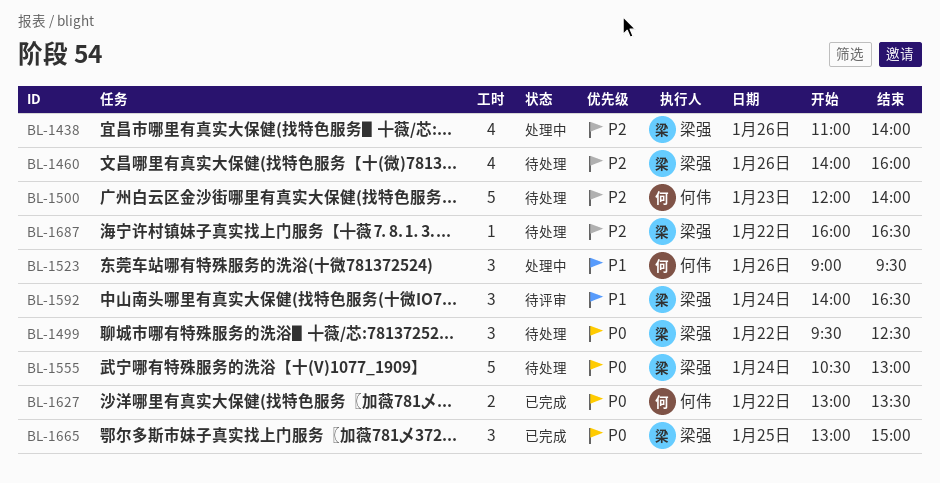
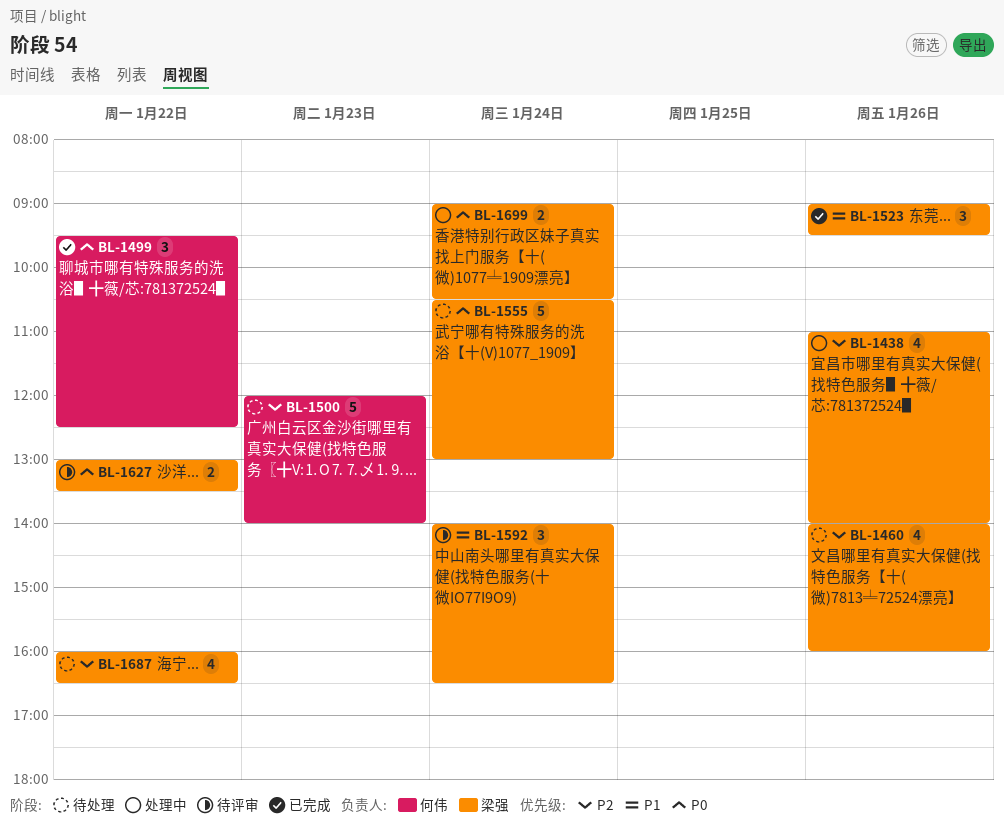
BL-1499, status: 待处理 -> 已完成
BL-1499, owner: 梁强 -> 何伟
BL-1523, status: 处理中 -> 已完成
BL-1523, owner: 何伟 -> 梁强
BL-1627, status: 已完成 -> 待评审
BL-1627, owner: 何伟 -> 梁强
BL-1665: present -> none
BL-1687, estimate: 1 -> 4
BL-1699: none -> present

